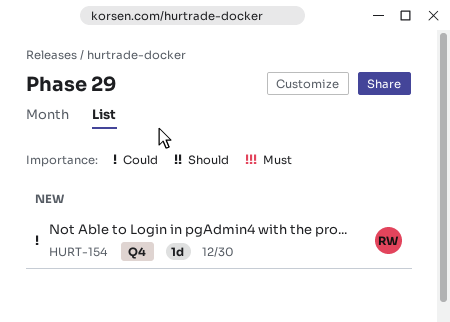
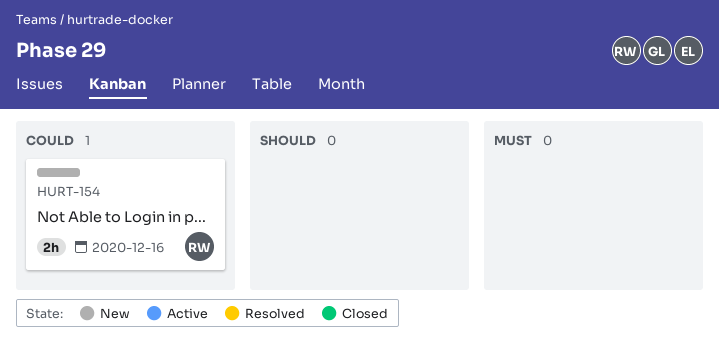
HURT-154, estimate: 1d -> 2h
HURT-154, due: Dec 30 -> Dec 16

